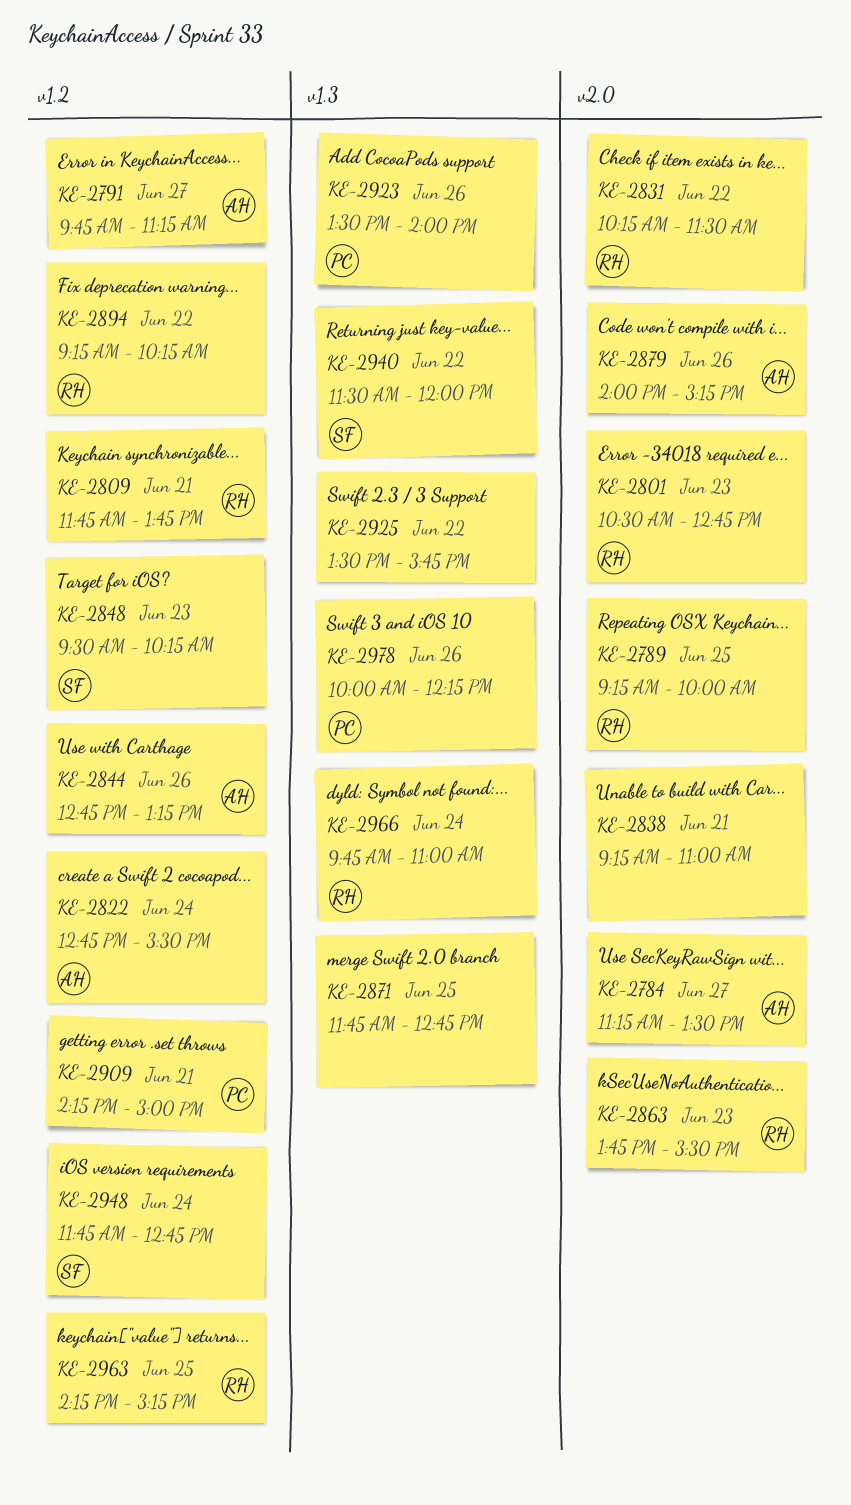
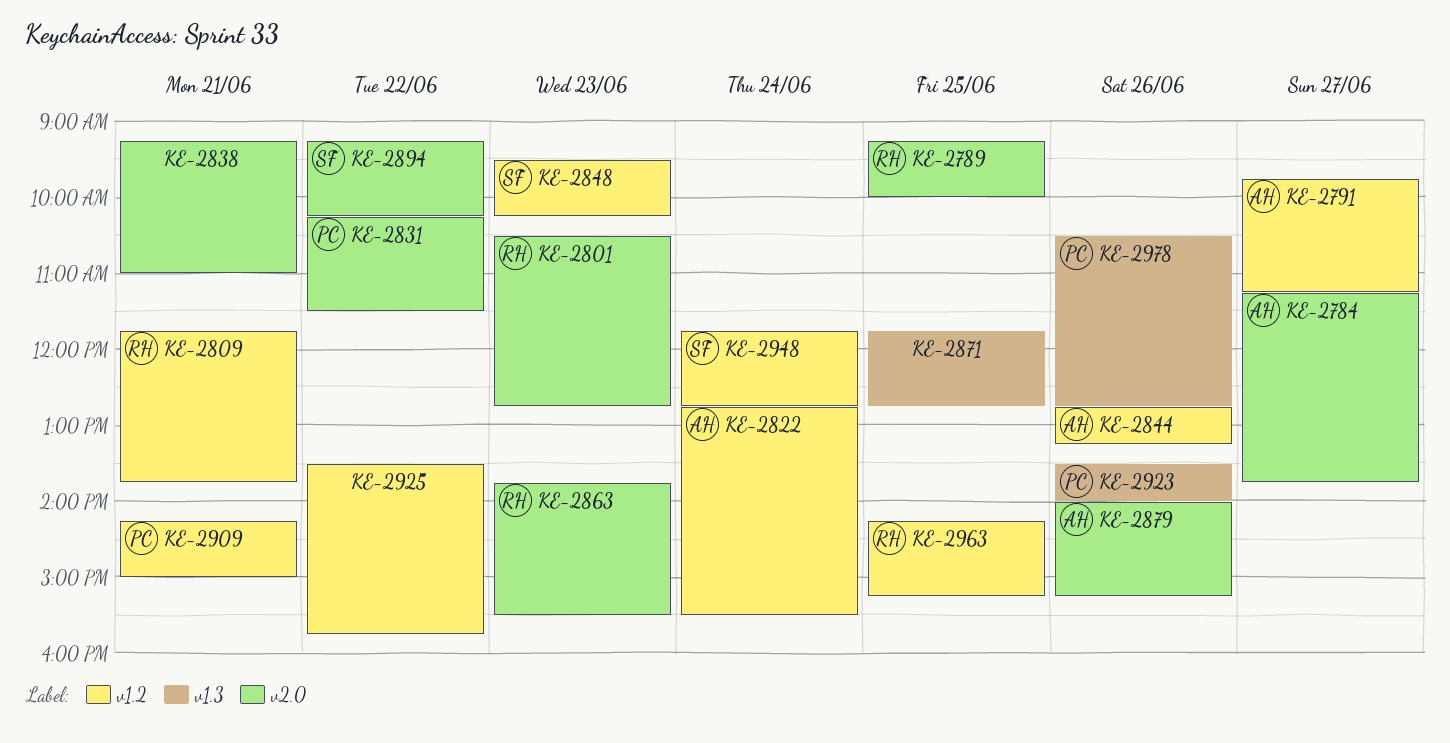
KE-2784, ends: 13:30 -> 13:45
KE-2831, owner: RH -> PC
KE-2894, owner: RH -> SF
KE-2894, label: v1.2 -> v2.0
KE-2925, label: v1.3 -> v1.2
KE-2940: present -> none
KE-2966: present -> none
KE-2978, begins: 10:00 -> 10:30
KE-2978, ends: 12:15 -> 12:45

